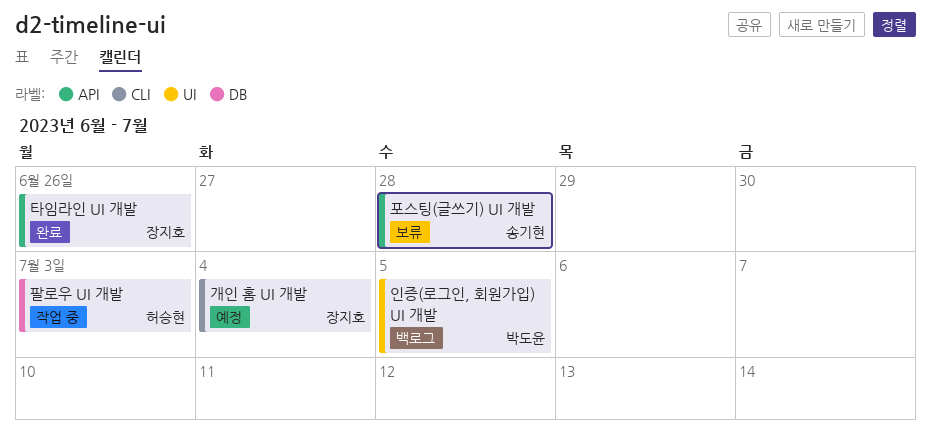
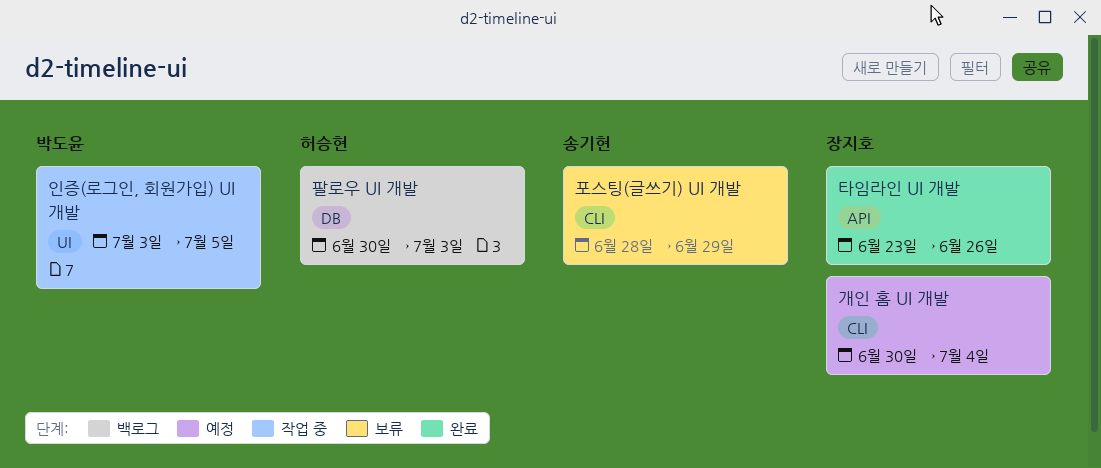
인증(로그인, 회원가입) UI 개발, status: 백로그 -> 작업 중
팔로우 UI 개발, status: 작업 중 -> 백로그
포스팅(글쓰기) UI 개발, label: API -> CLI
포스팅(글쓰기) UI 개발, due: Jun 28 -> Jun 29

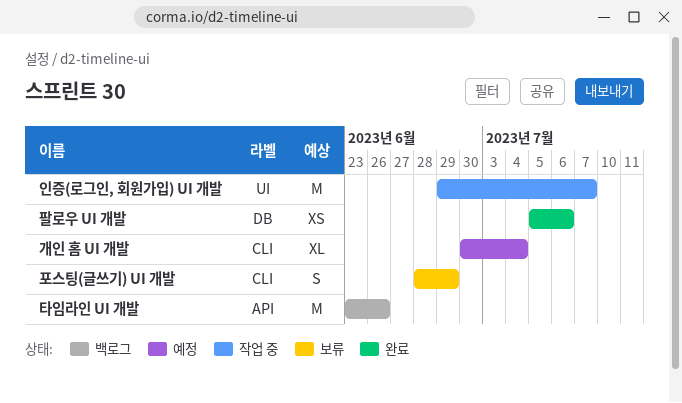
인증(로그인, 회원가입) UI 개발, start: Jul 3 -> Jun 29
인증(로그인, 회원가입) UI 개발, due: Jul 5 -> Jul 7
타임라인 UI 개발, status: 완료 -> 백로그
팔로우 UI 개발, status: 백로그 -> 완료
팔로우 UI 개발, start: Jun 30 -> Jul 5
팔로우 UI 개발, due: Jul 3 -> Jul 6

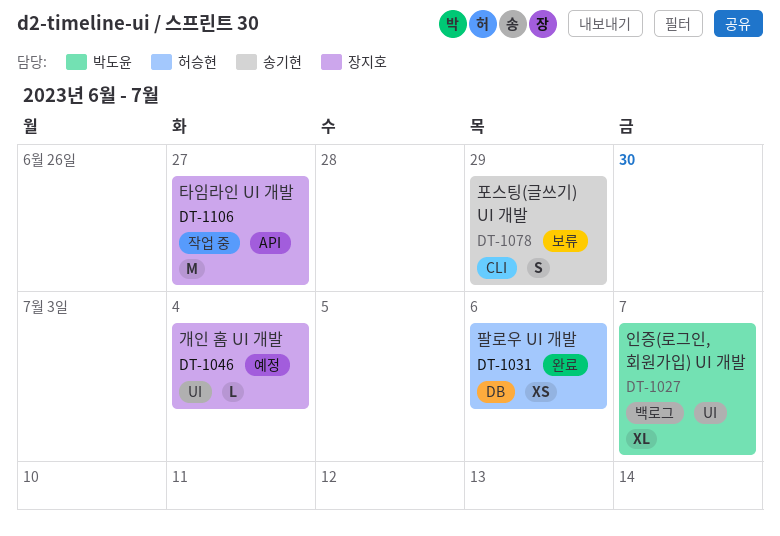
개인 홈 UI 개발, label: CLI -> UI
개인 홈 UI 개발, estimate: XL -> L
인증(로그인, 회원가입) UI 개발, status: 작업 중 -> 백로그
인증(로그인, 회원가입) UI 개발, estimate: M -> XL
타임라인 UI 개발, status: 백로그 -> 작업 중
타임라인 UI 개발, due: Jun 26 -> Jun 27

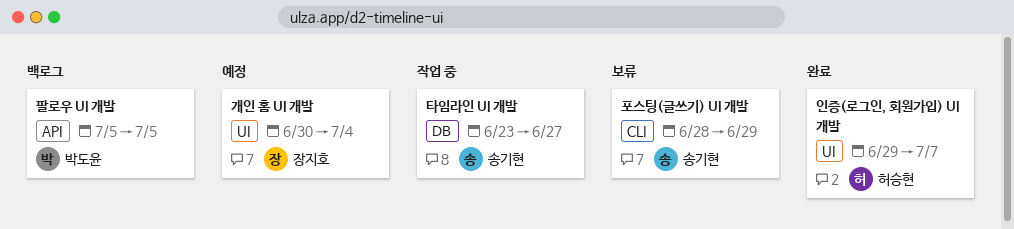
인증(로그인, 회원가입) UI 개발, status: 백로그 -> 완료
인증(로그인, 회원가입) UI 개발, owner: 박도윤 -> 허승현
타임라인 UI 개발, owner: 장지호 -> 송기현
타임라인 UI 개발, label: API -> DB
팔로우 UI 개발, status: 완료 -> 백로그
팔로우 UI 개발, owner: 허승현 -> 박도윤
팔로우 UI 개발, label: DB -> API
팔로우 UI 개발, due: Jul 6 -> Jul 5

